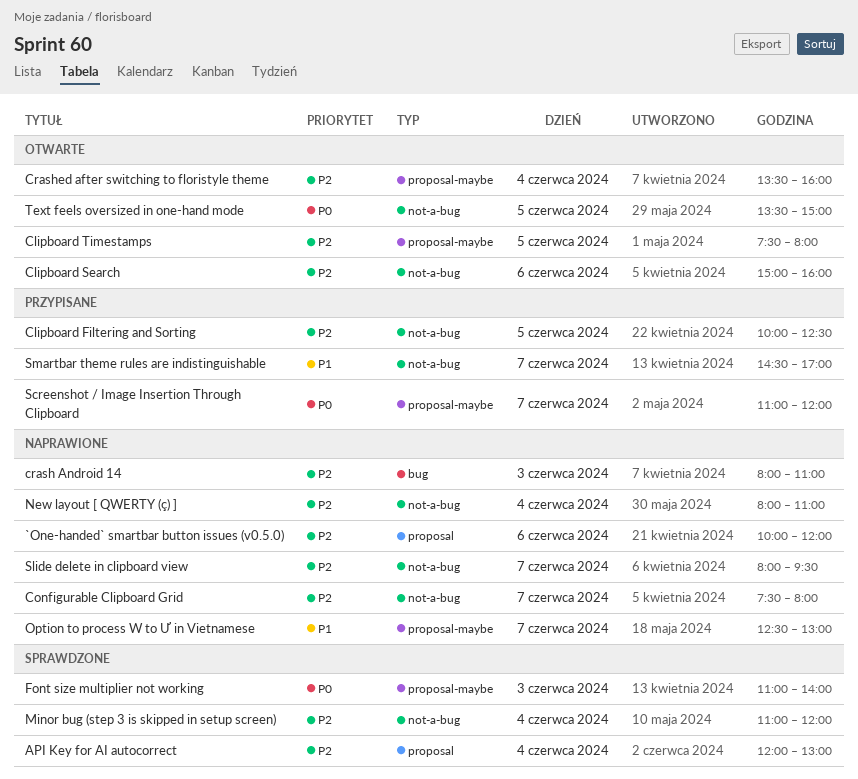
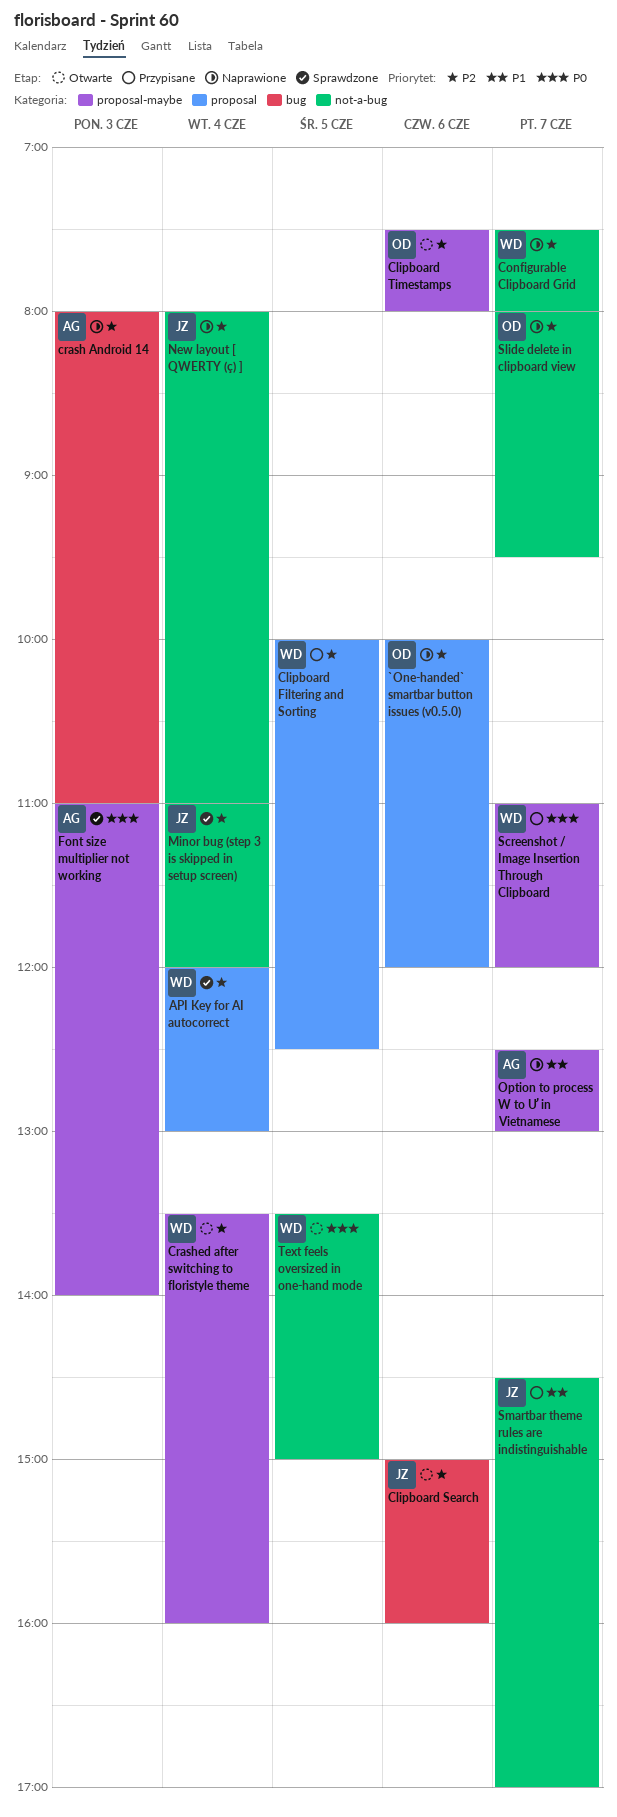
Clipboard Filtering and Sorting, label: not-a-bug -> proposal
Clipboard Search, label: not-a-bug -> bug
Clipboard Timestamps, day: Jun 5 -> Jun 6

